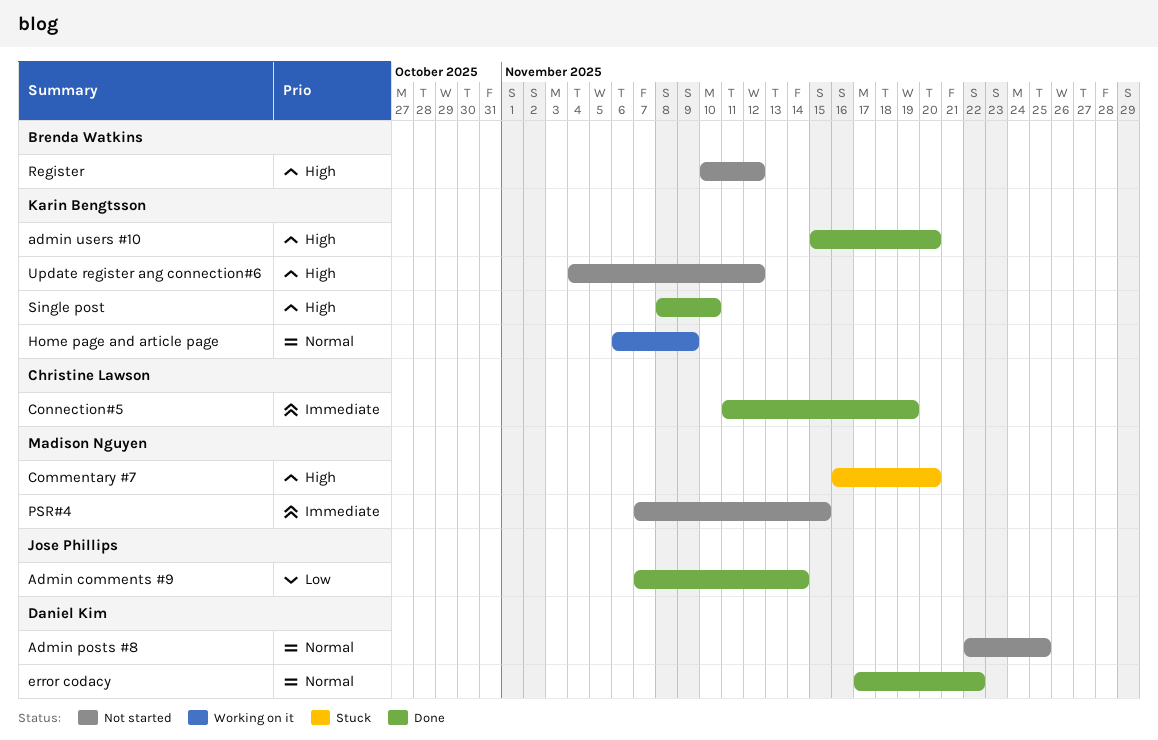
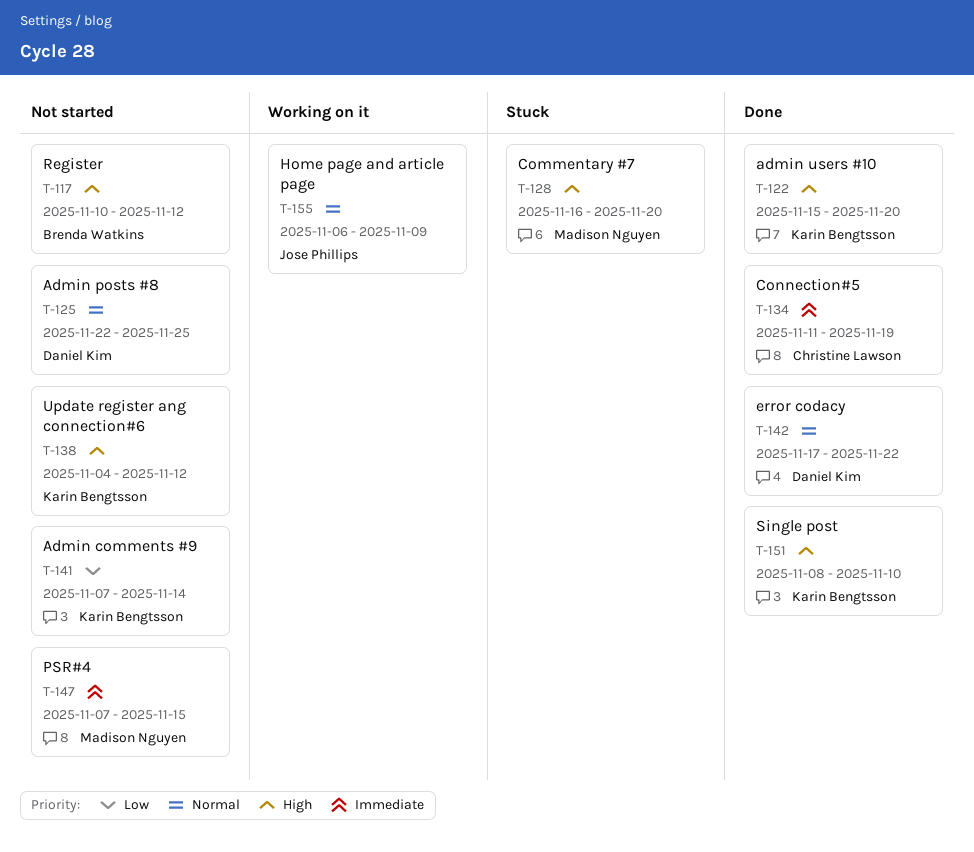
Admin comments #9, status: Done -> Not started
Admin comments #9, owner: Jose Phillips -> Karin Bengtsson
Home page and article page, owner: Karin Bengtsson -> Jose Phillips

